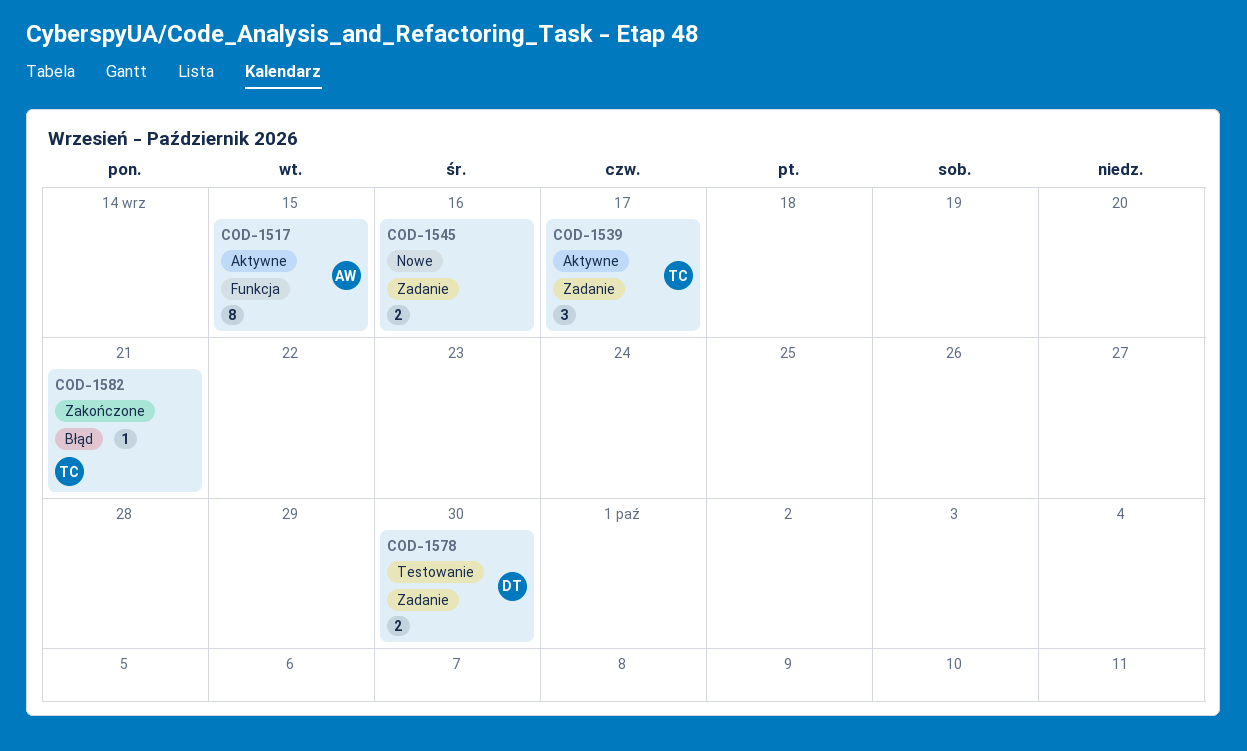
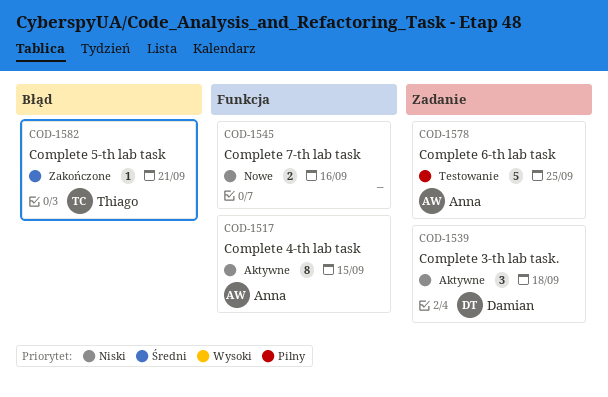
COD-1539, owner: Thiago -> Damian
COD-1539, due: Sep 17 -> Sep 18
COD-1545, label: Zadanie -> Funkcja
COD-1578, owner: Damian -> Anna
COD-1578, estimate: 2 -> 5
COD-1578, due: Sep 30 -> Sep 25

